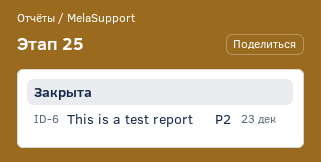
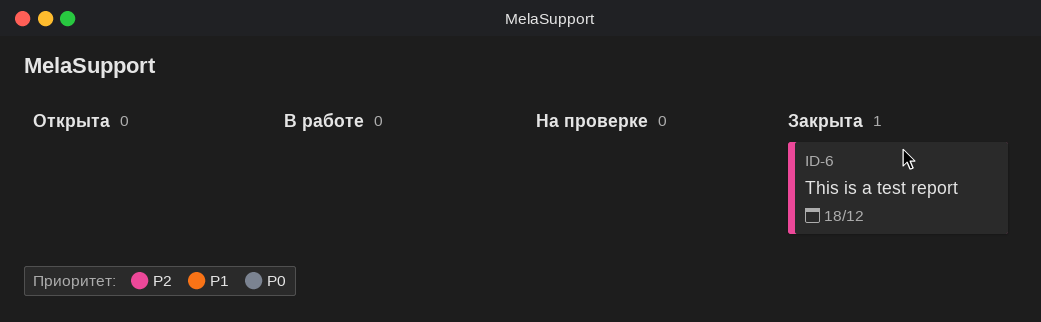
ID-6, due: Dec 23 -> Dec 18

